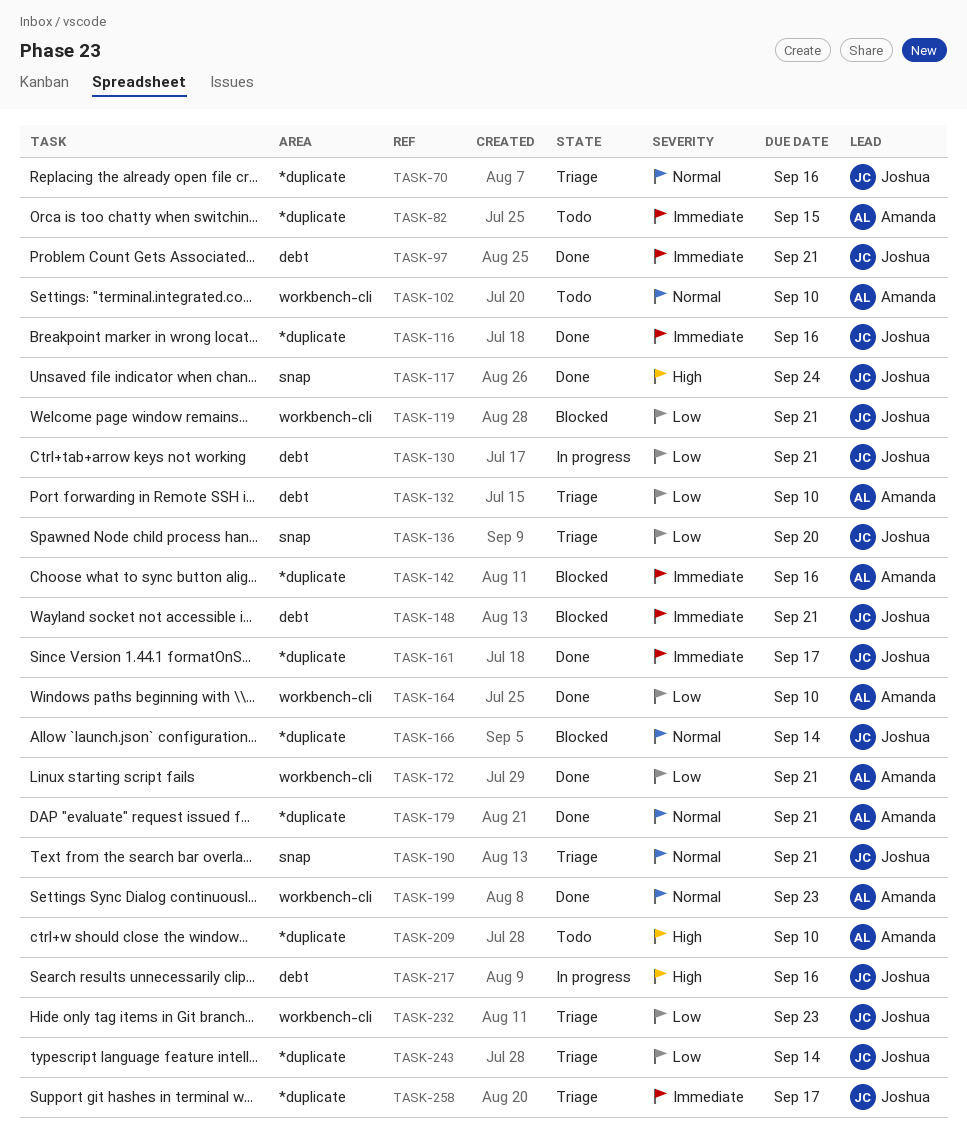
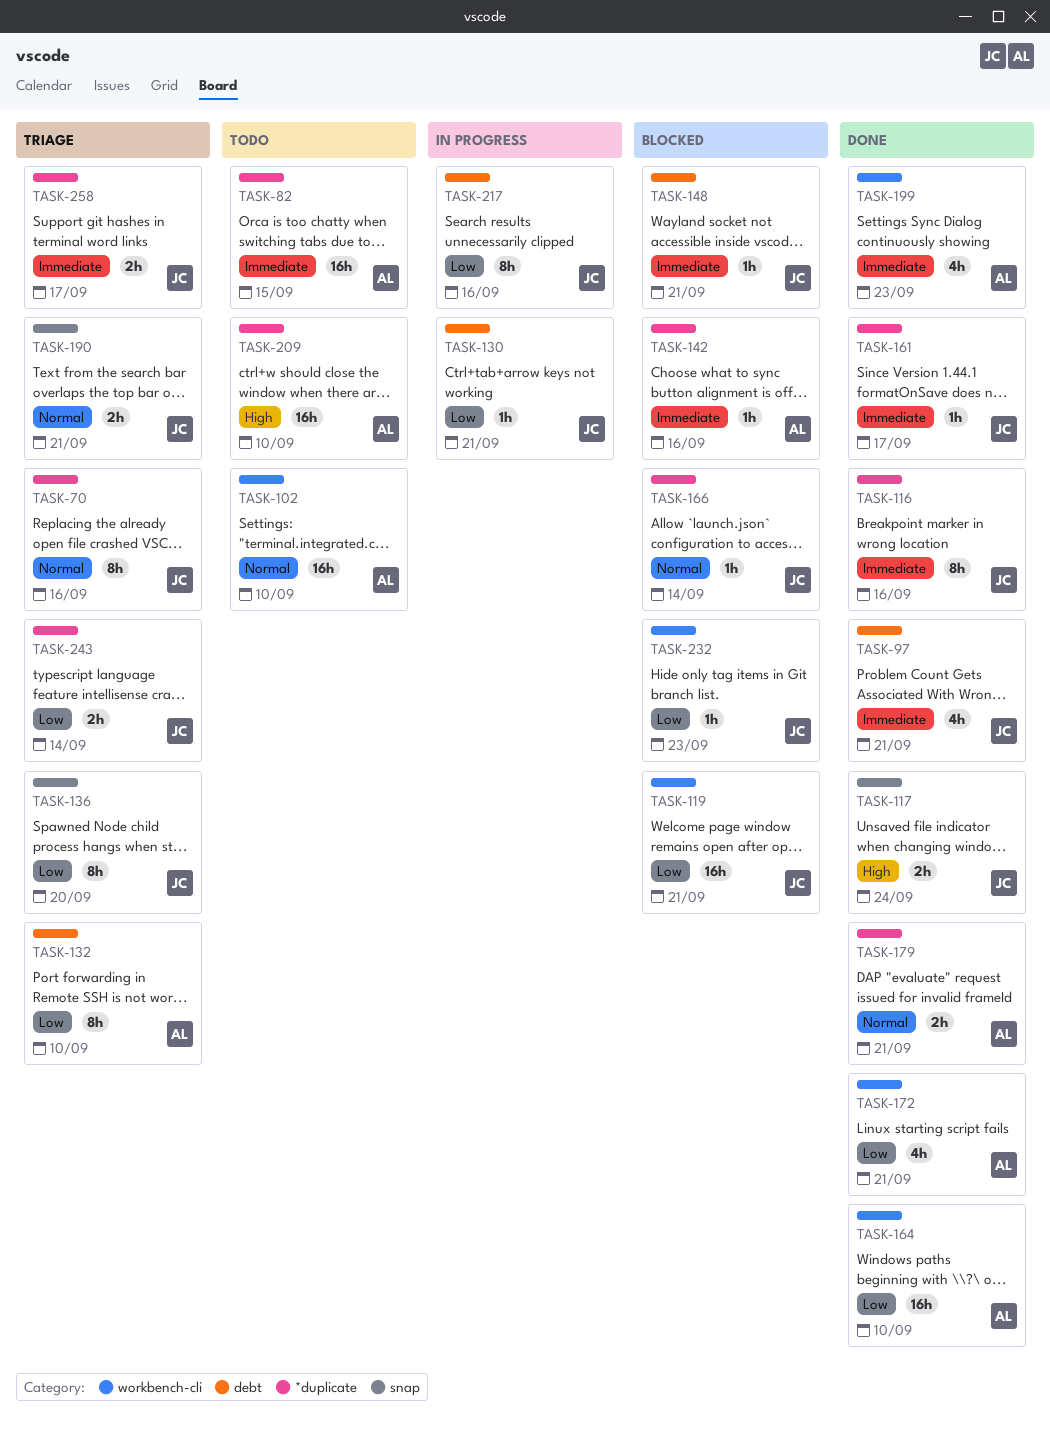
TASK-199, priority: Normal -> Immediate
TASK-217, priority: High -> Low
TASK-232, status: Triage -> Blocked

